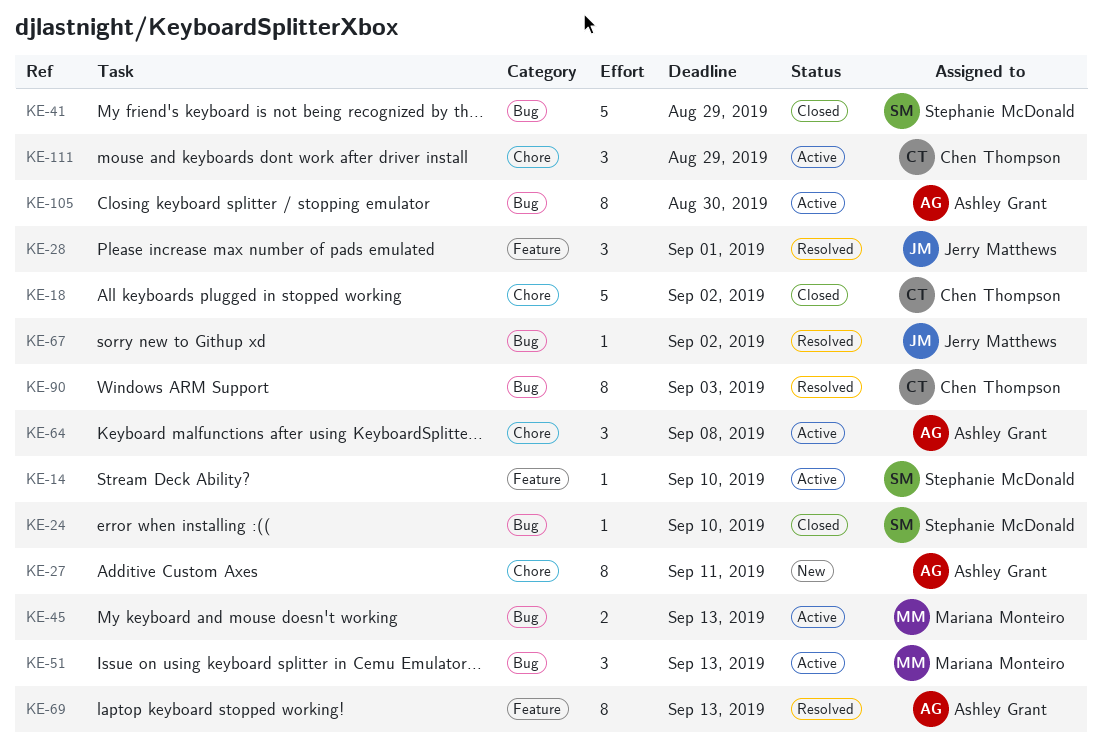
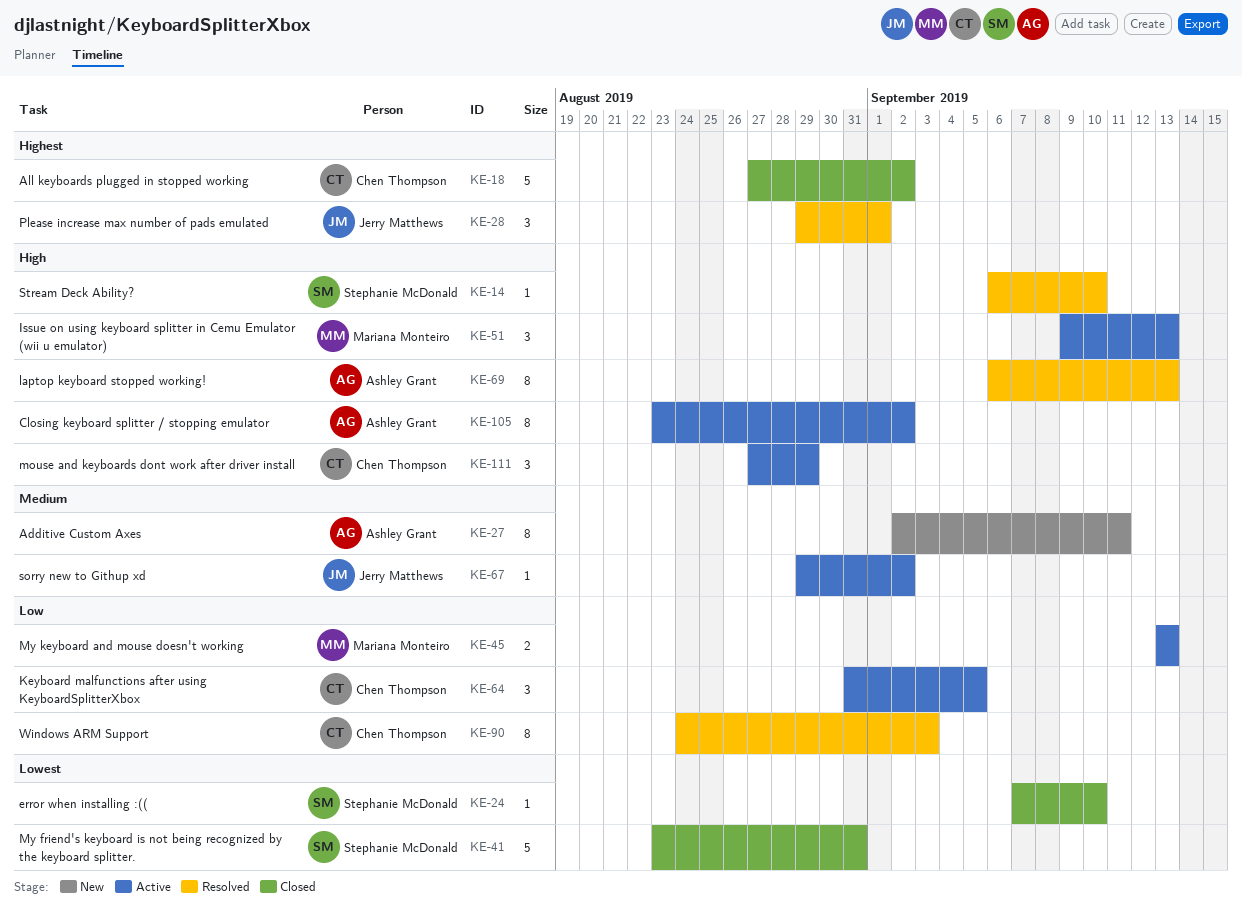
KE-14, status: Active -> Resolved
KE-41, due: Aug 29 -> Aug 31
KE-64, owner: Ashley Grant -> Chen Thompson
KE-64, due: Sep 8 -> Sep 5
KE-67, status: Resolved -> Active
KE-105, due: Aug 30 -> Sep 2

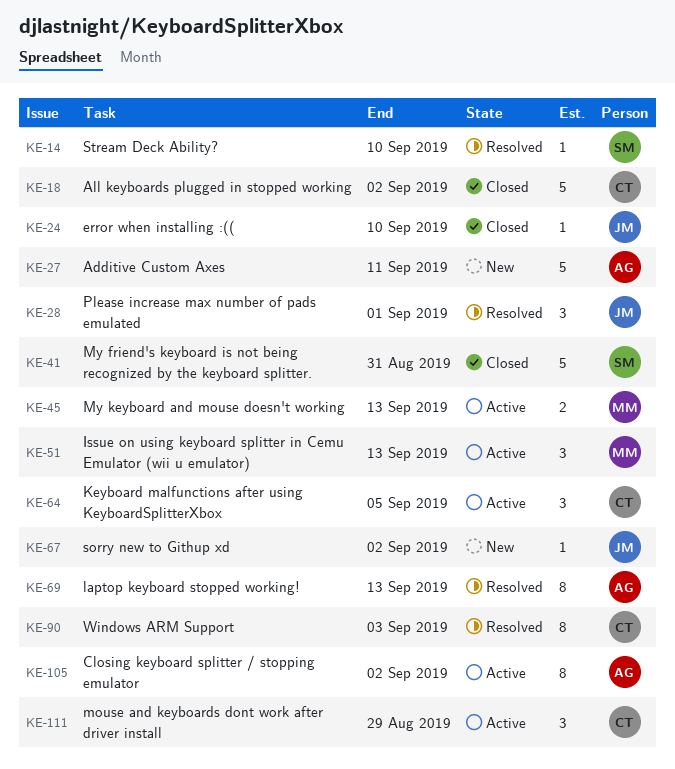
KE-24, owner: Stephanie McDonald -> Jerry Matthews
KE-27, estimate: 8 -> 5
KE-67, status: Active -> New

